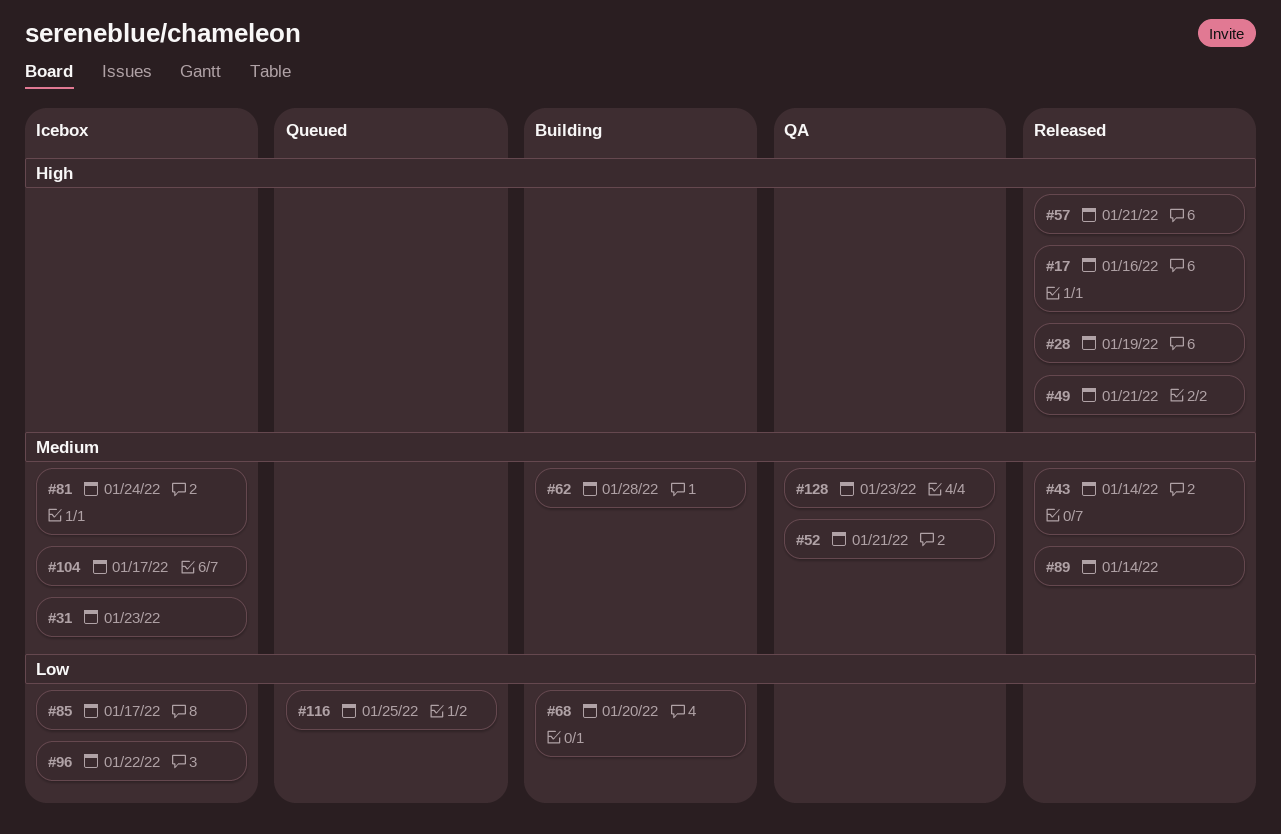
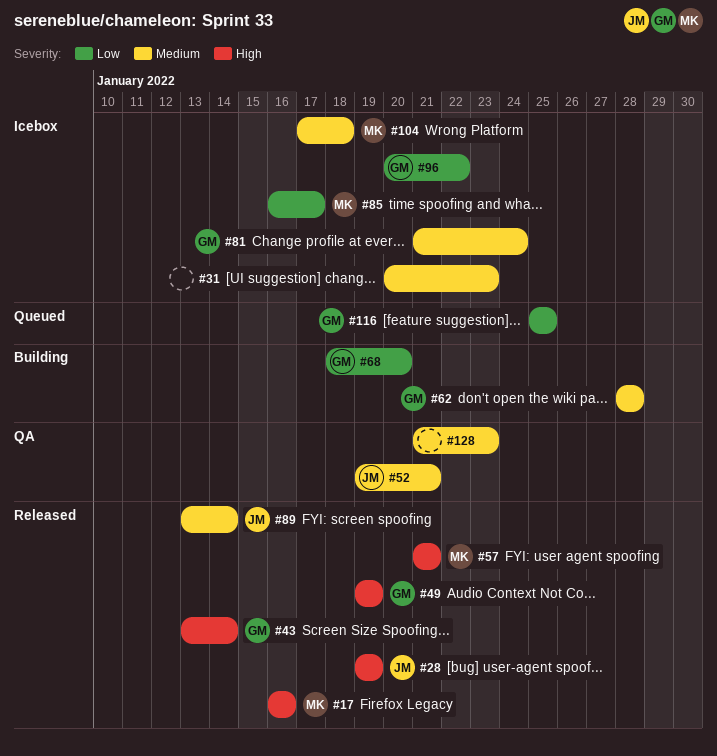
#43, priority: Medium -> High
#49, due: Jan 21 -> Jan 19
#104, due: Jan 17 -> Jan 18

